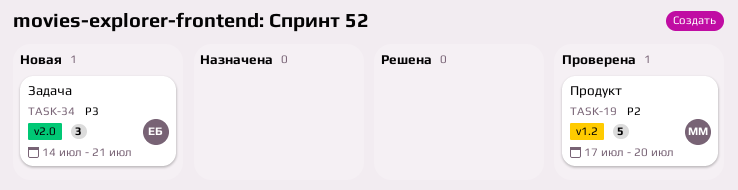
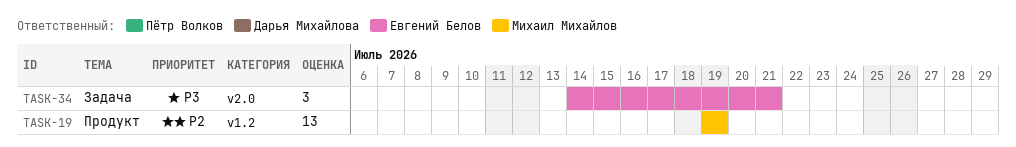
TASK-19, estimate: 5 -> 13
TASK-19, start: Jul 17 -> Jul 19
TASK-19, due: Jul 20 -> Jul 19

